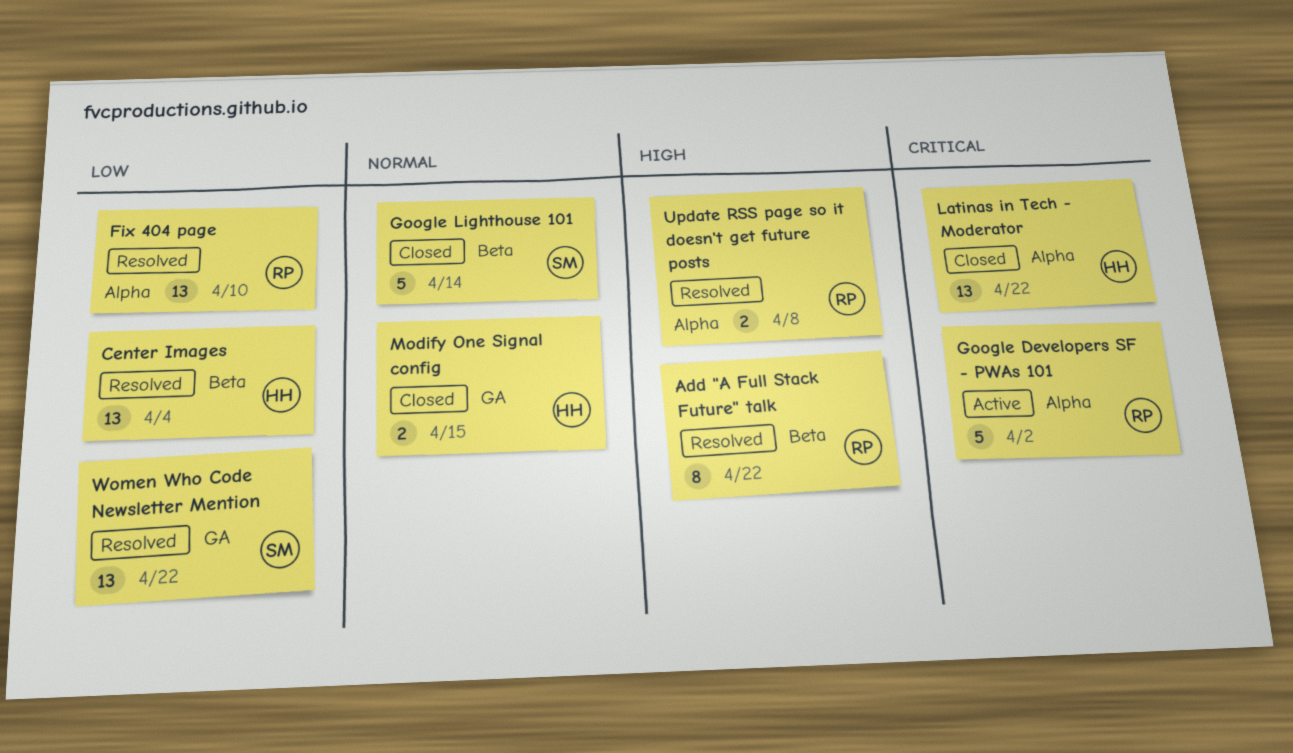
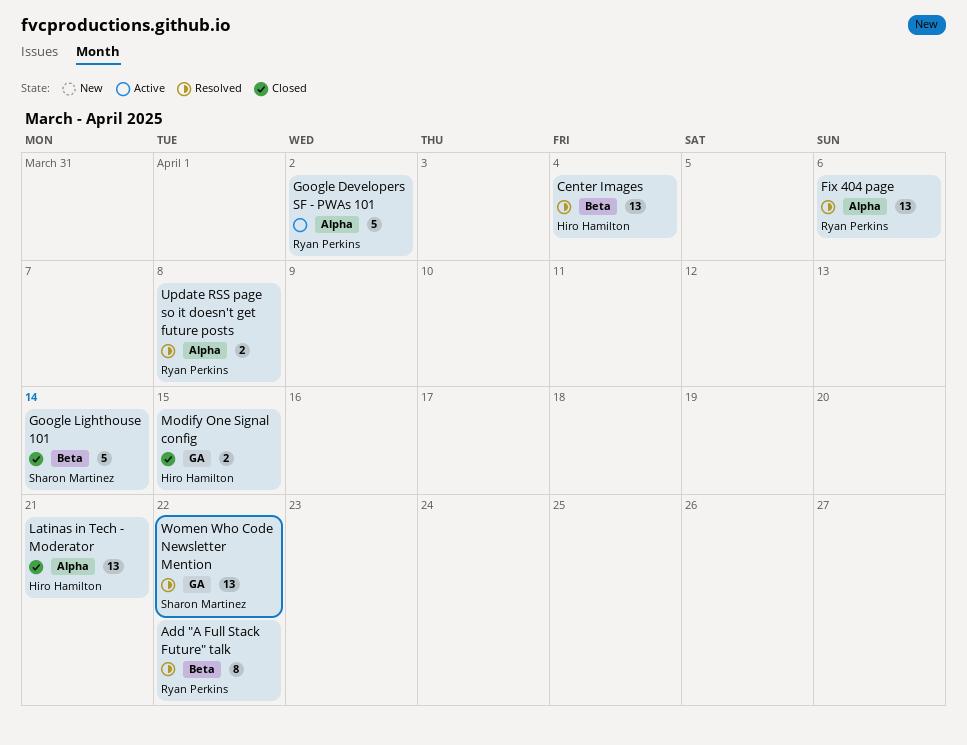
Fix 404 page, due: Apr 10 -> Apr 6
Latinas in Tech - Moderator, due: Apr 22 -> Apr 21

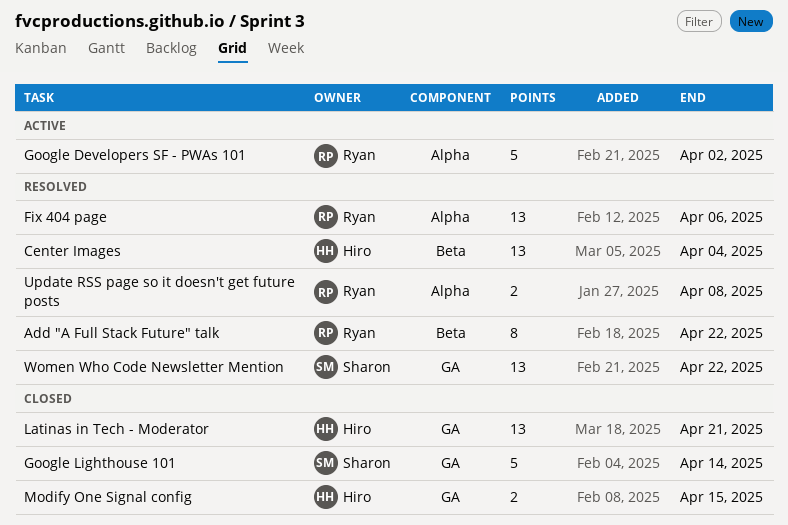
Google Lighthouse 101, label: Beta -> GA
Latinas in Tech - Moderator, label: Alpha -> GA

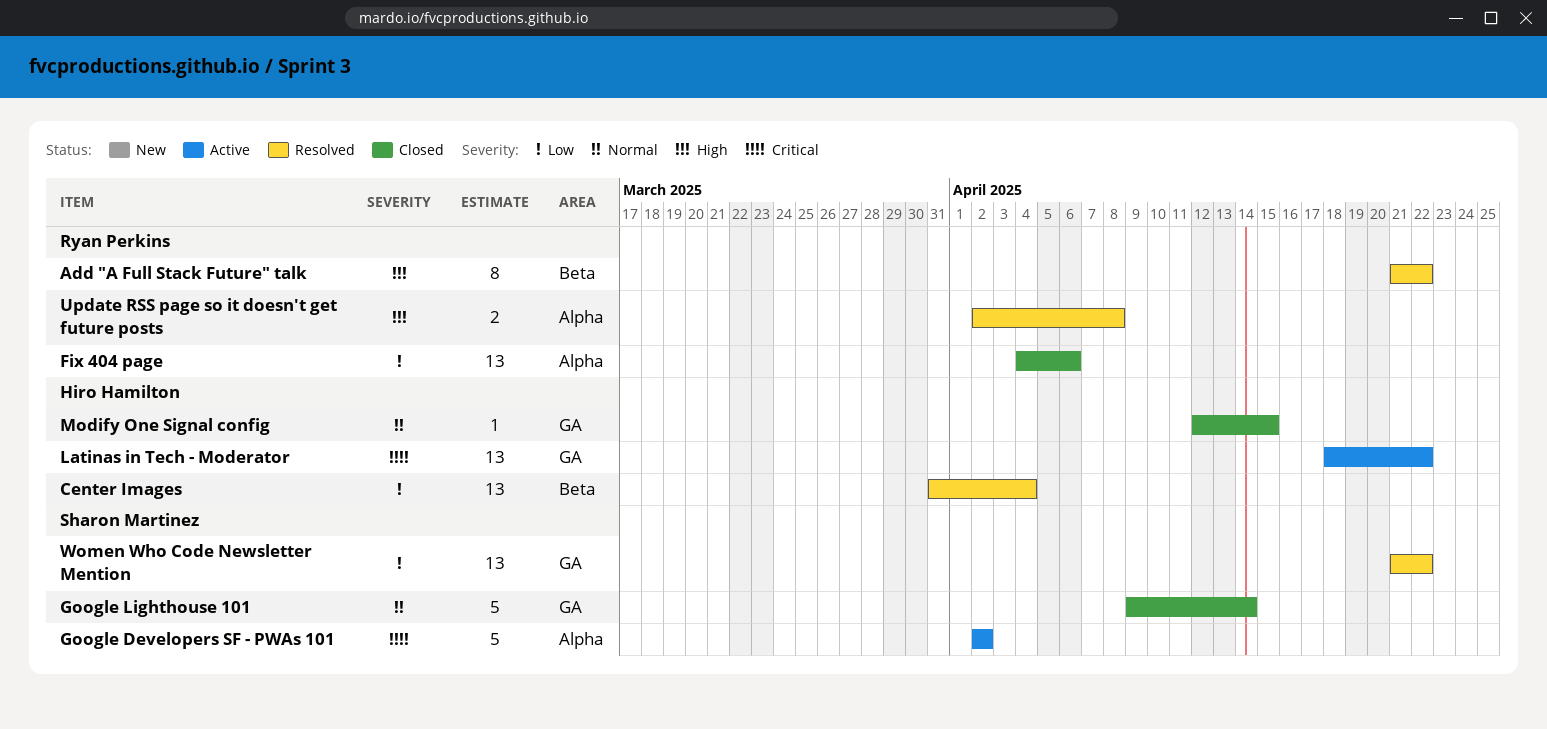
Fix 404 page, status: Resolved -> Closed
Google Developers SF - PWAs 101, owner: Ryan Perkins -> Sharon Martinez
Latinas in Tech - Moderator, status: Closed -> Active
Latinas in Tech - Moderator, due: Apr 21 -> Apr 22
Modify One Signal config, estimate: 2 -> 1

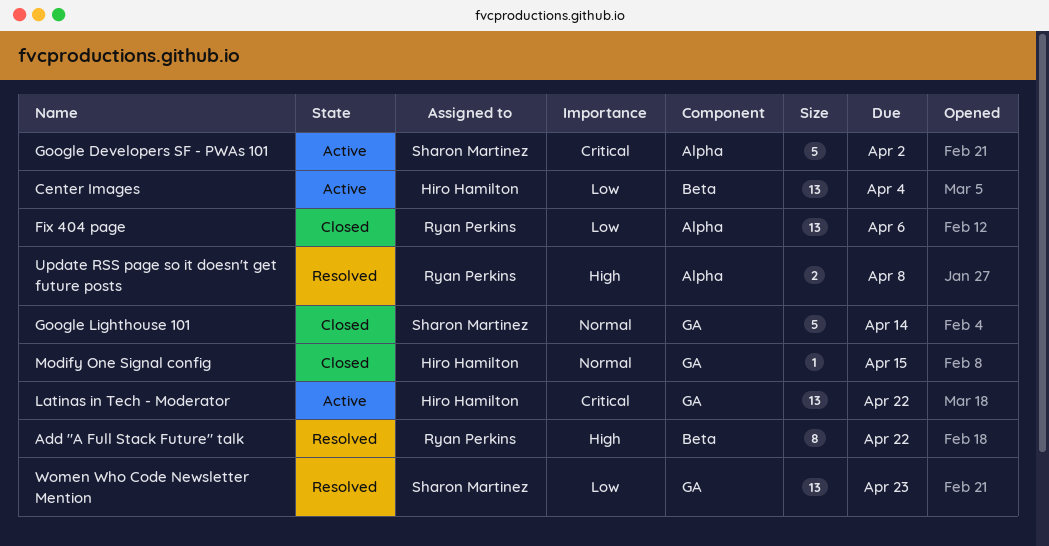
Center Images, status: Resolved -> Active
Women Who Code Newsletter Mention, due: Apr 22 -> Apr 23

